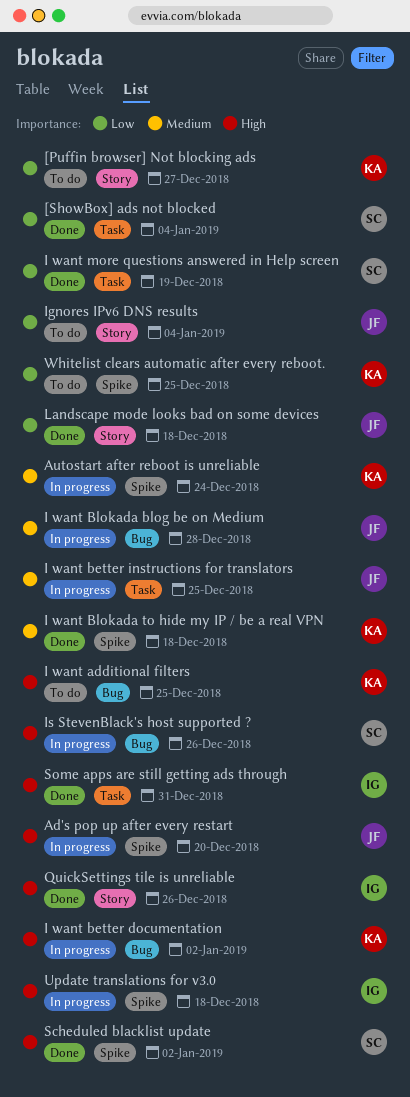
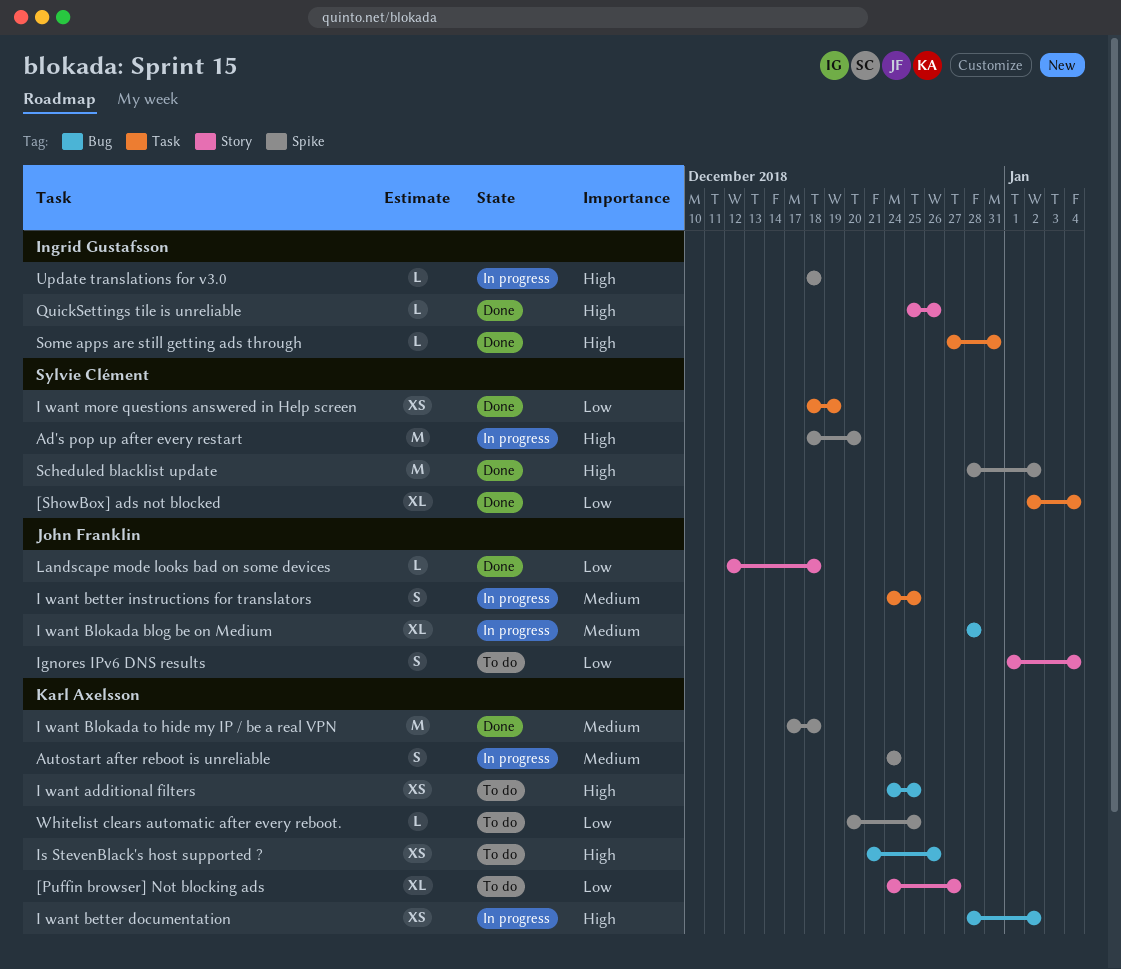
Ad's pop up after every restart, owner: John Franklin -> Sylvie Clément
Is StevenBlack's host supported ?, status: In progress -> To do
Is StevenBlack's host supported ?, owner: Sylvie Clément -> Karl Axelsson

